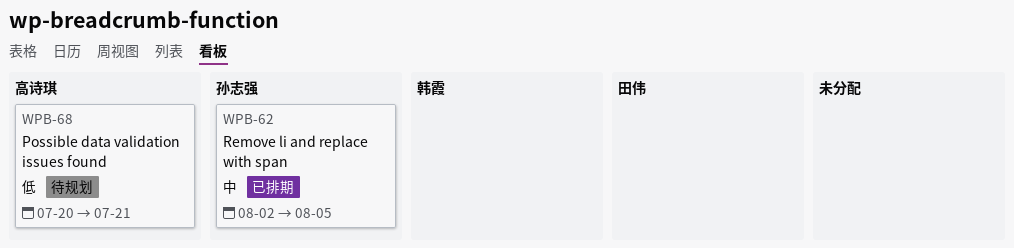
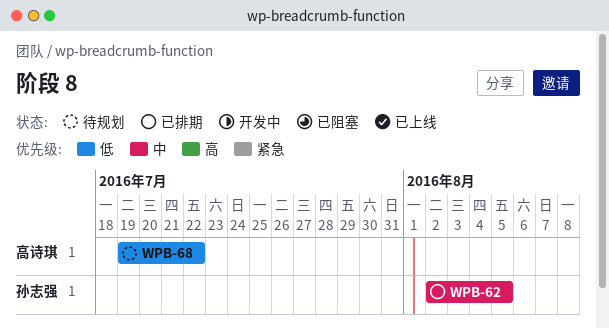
WPB-68, start: Jul 20 -> Jul 19
WPB-68, due: Jul 21 -> Jul 22

